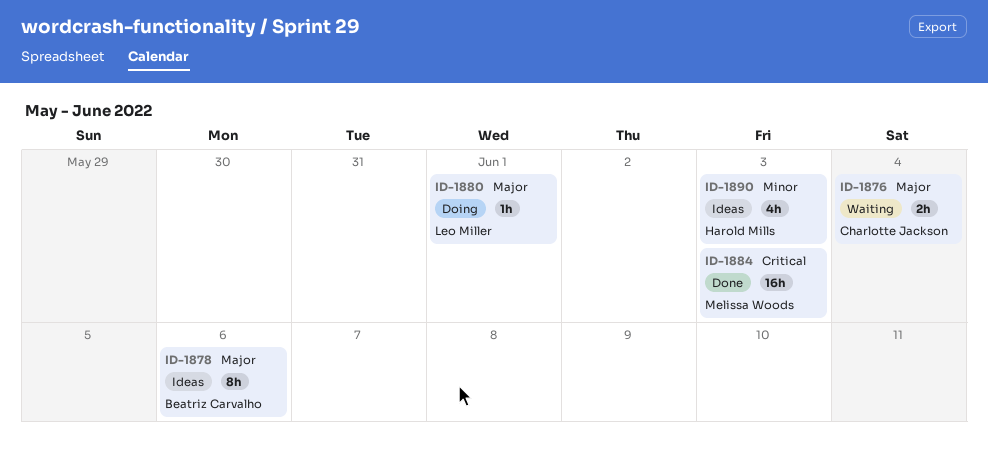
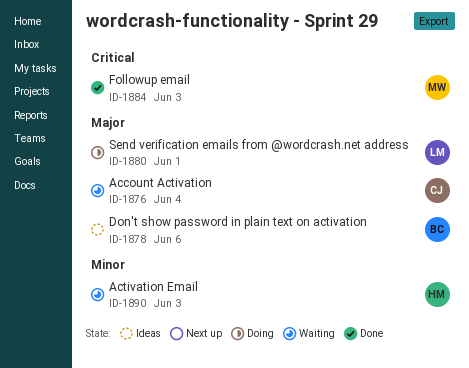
ID-1890, status: Ideas -> Waiting

